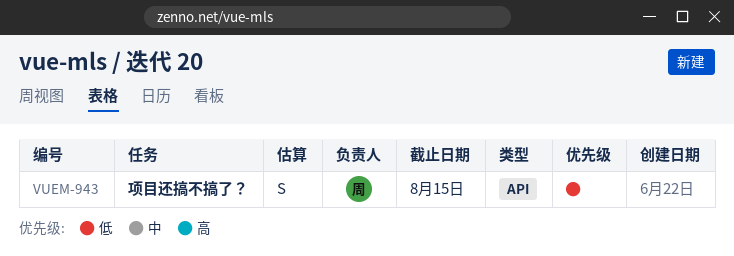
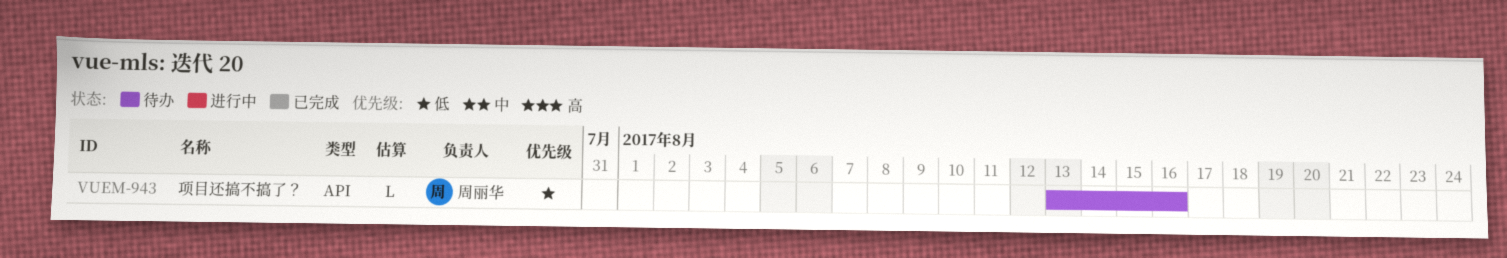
VUEM-943, estimate: S -> L
VUEM-943, due: Aug 15 -> Aug 16

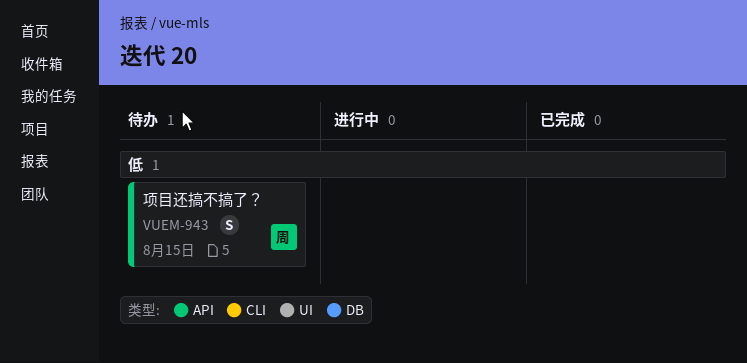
VUEM-943, estimate: L -> S
VUEM-943, due: Aug 16 -> Aug 15

